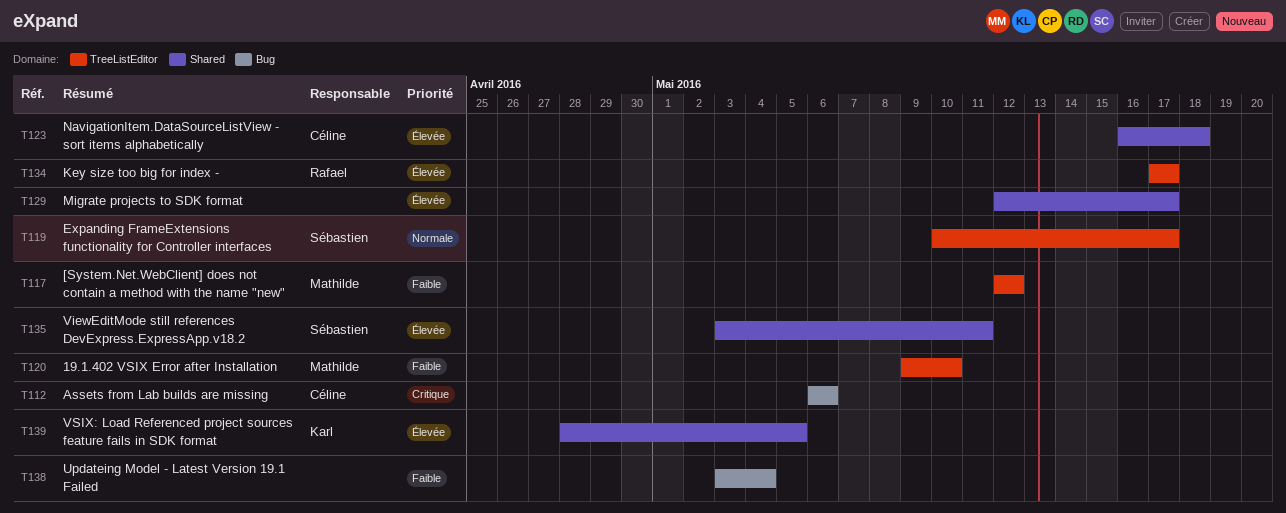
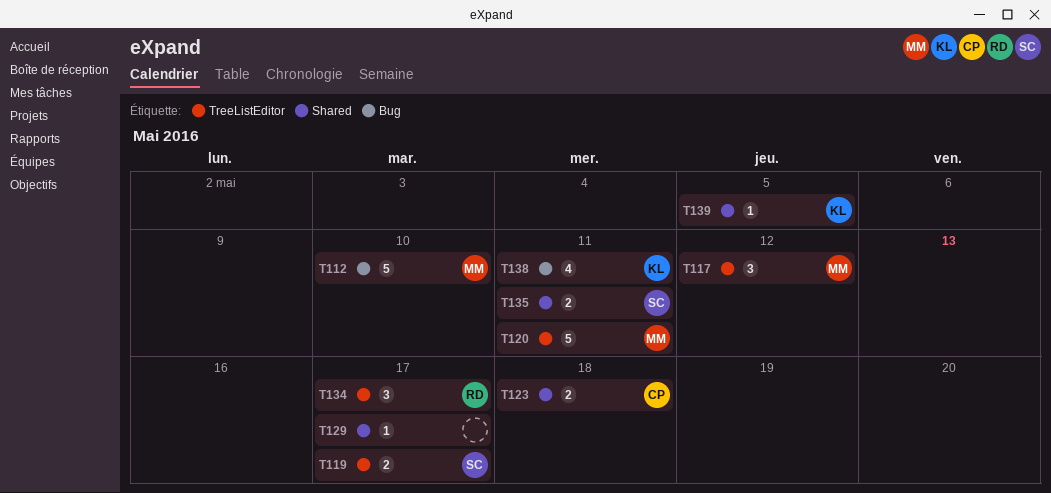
T112, owner: Céline -> Mathilde
T112, due: May 6 -> May 10
T120, due: May 10 -> May 11
T138, owner: none -> Karl
T138, due: May 4 -> May 11

